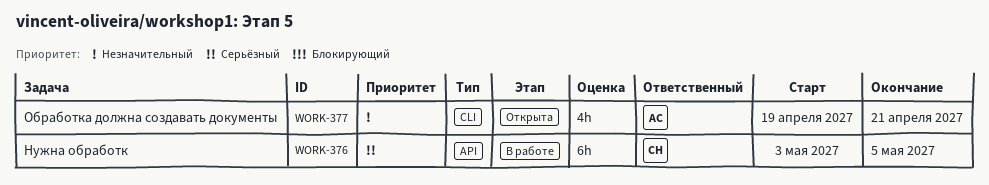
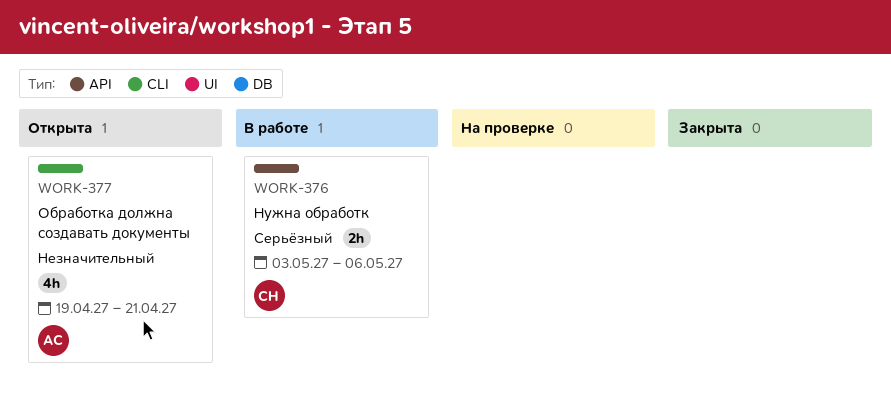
WORK-376, estimate: 6h -> 2h
WORK-376, due: May 5 -> May 6

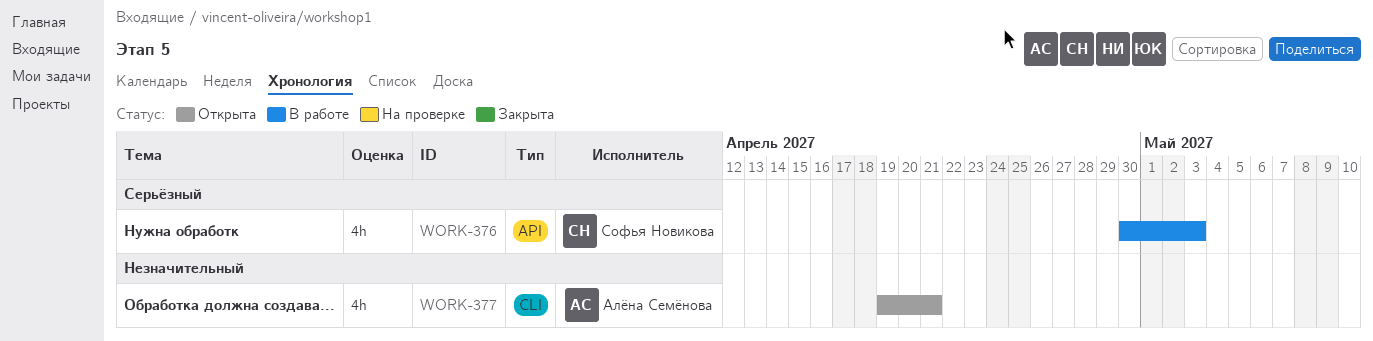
WORK-376, estimate: 2h -> 4h
WORK-376, start: May 3 -> Apr 30
WORK-376, due: May 6 -> May 3

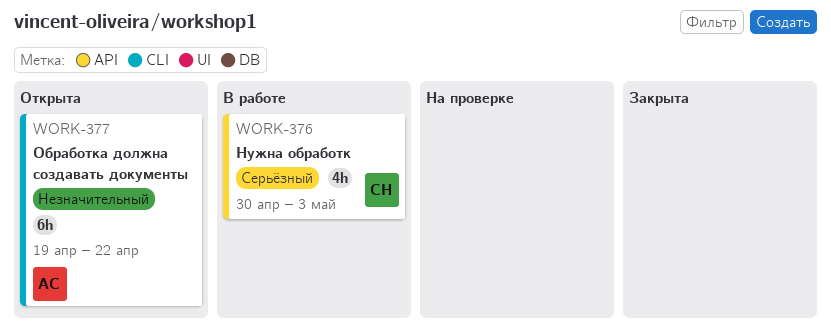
WORK-377, estimate: 4h -> 6h
WORK-377, due: Apr 21 -> Apr 22

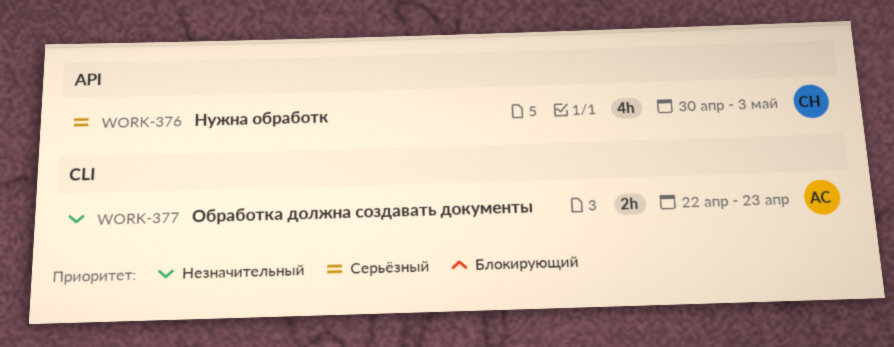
WORK-377, estimate: 6h -> 2h
WORK-377, start: Apr 19 -> Apr 22
WORK-377, due: Apr 22 -> Apr 23

